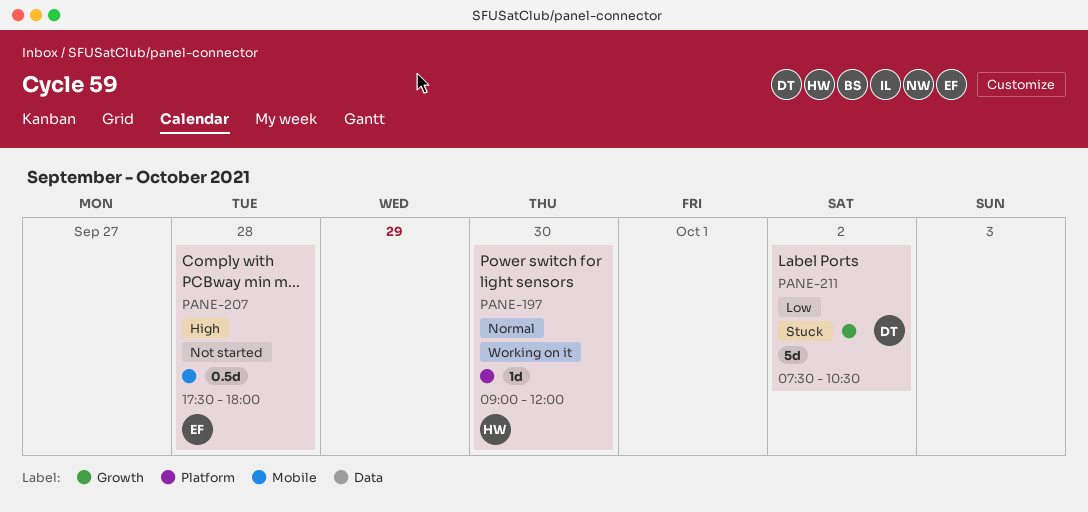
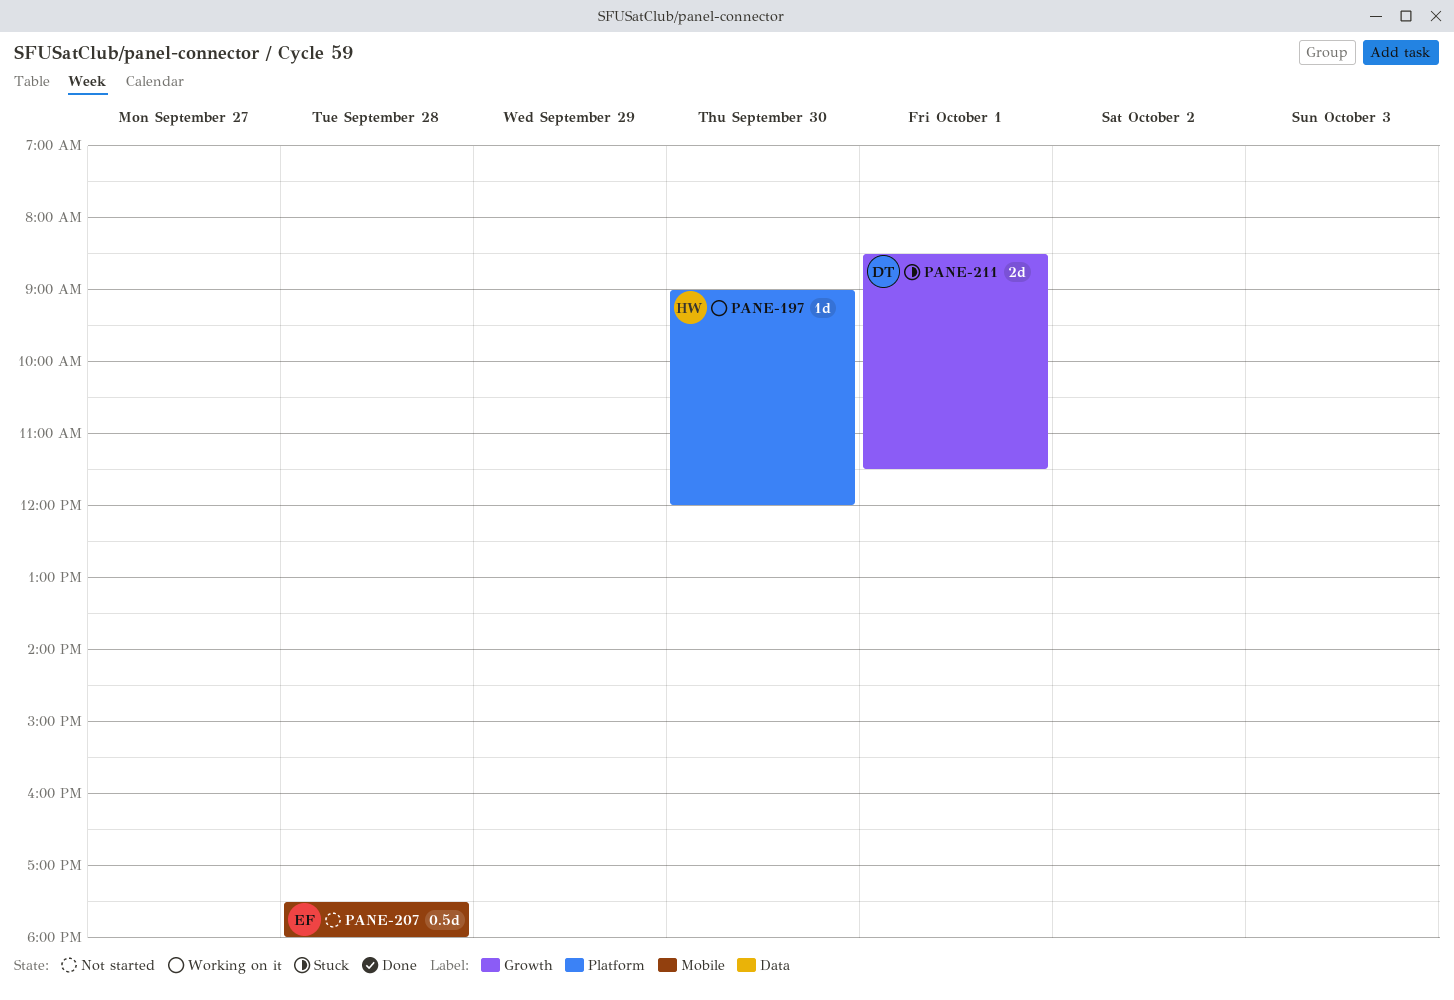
PANE-211, estimate: 5d -> 2d
PANE-211, day: Oct 2 -> Oct 1
PANE-211, begins: 07:30 -> 08:30
PANE-211, ends: 10:30 -> 11:30

